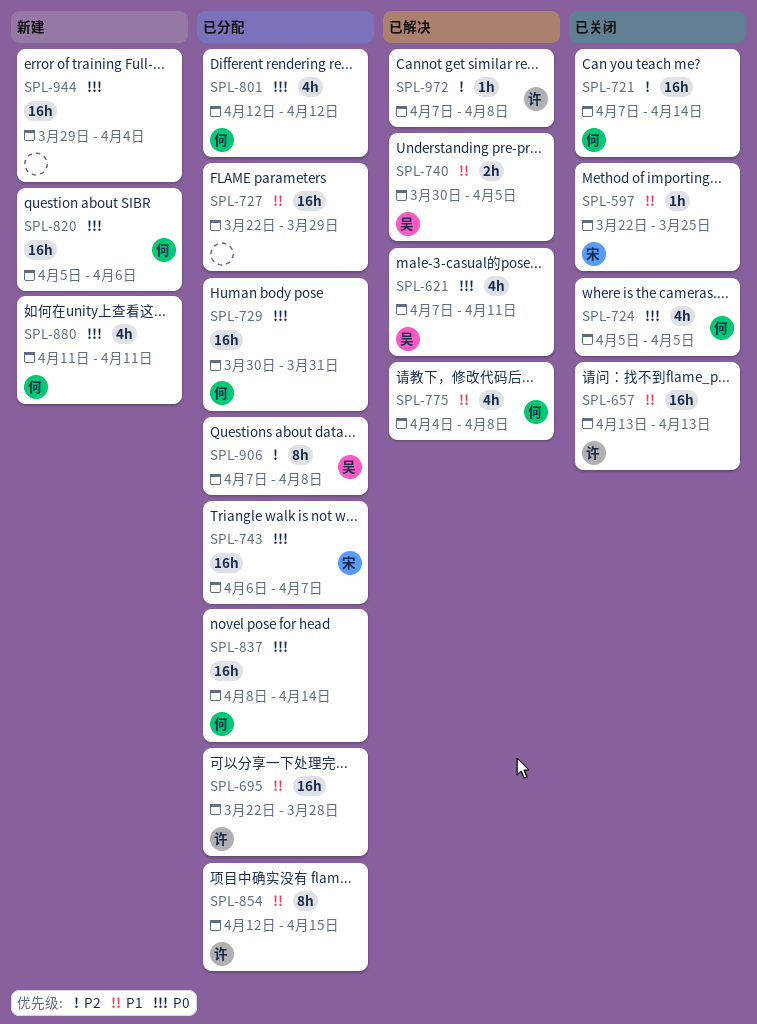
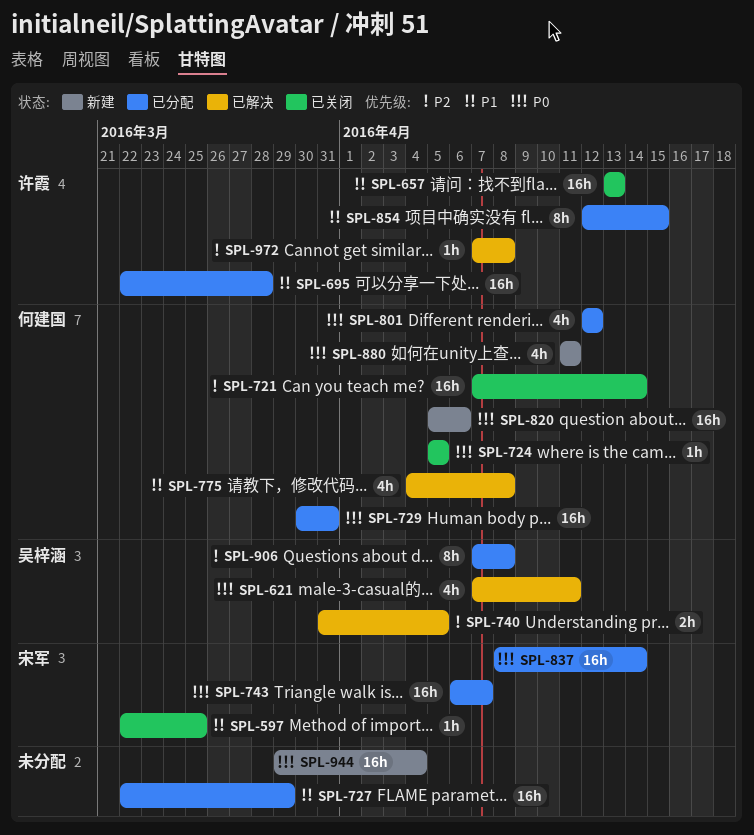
SPL-724, estimate: 4h -> 1h
SPL-740, priority: P1 -> P2
SPL-740, start: Mar 30 -> Mar 31
SPL-837, owner: 何建国 -> 宋军

